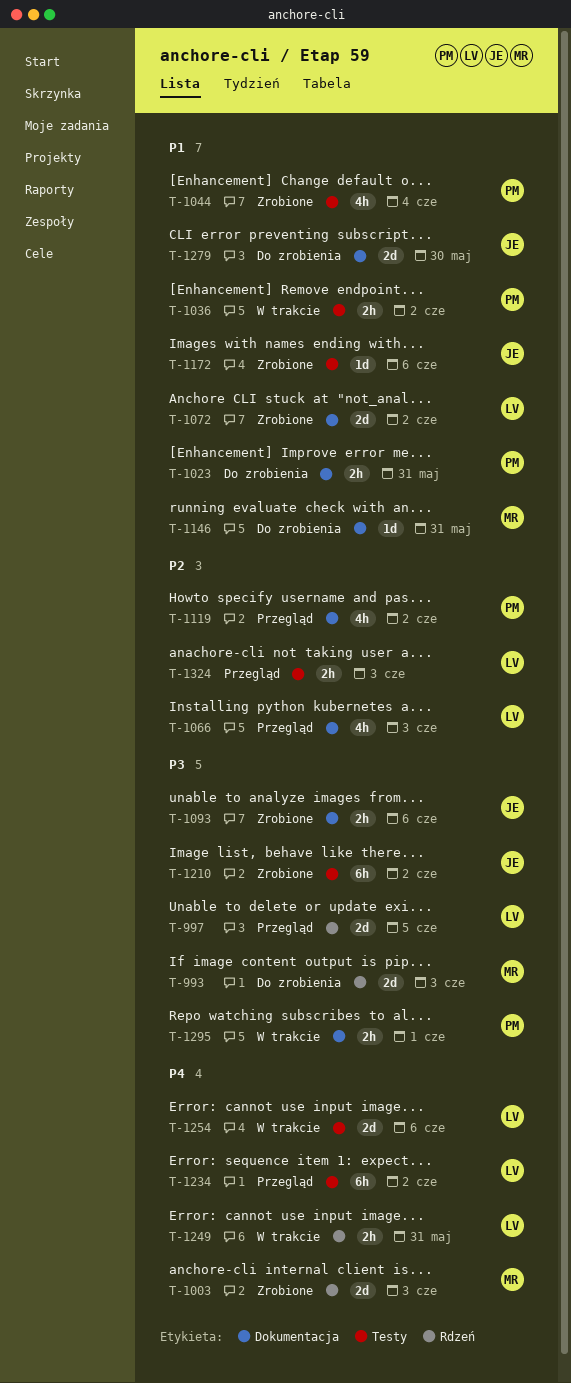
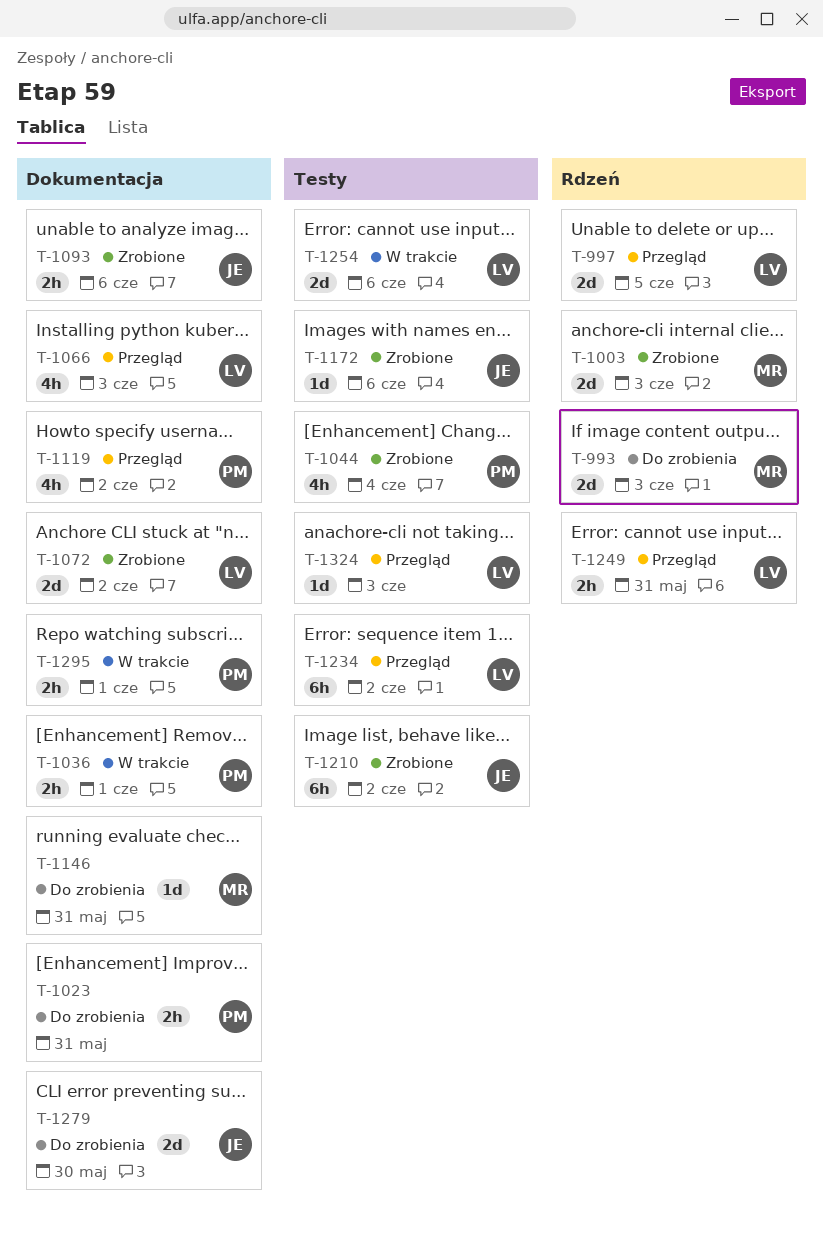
T-1036, label: Testy -> Dokumentacja
T-1036, due: Jun 2 -> Jun 1
T-1249, status: W trakcie -> Przegląd
T-1324, estimate: 2h -> 1d

